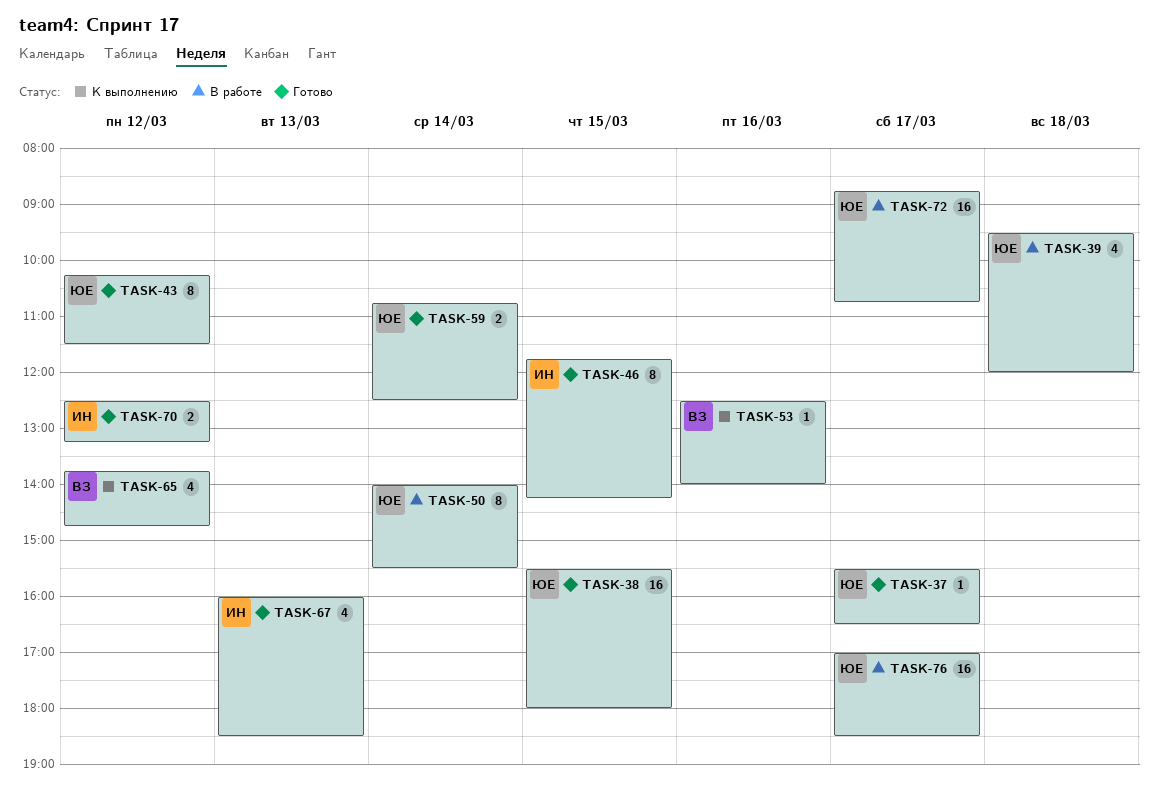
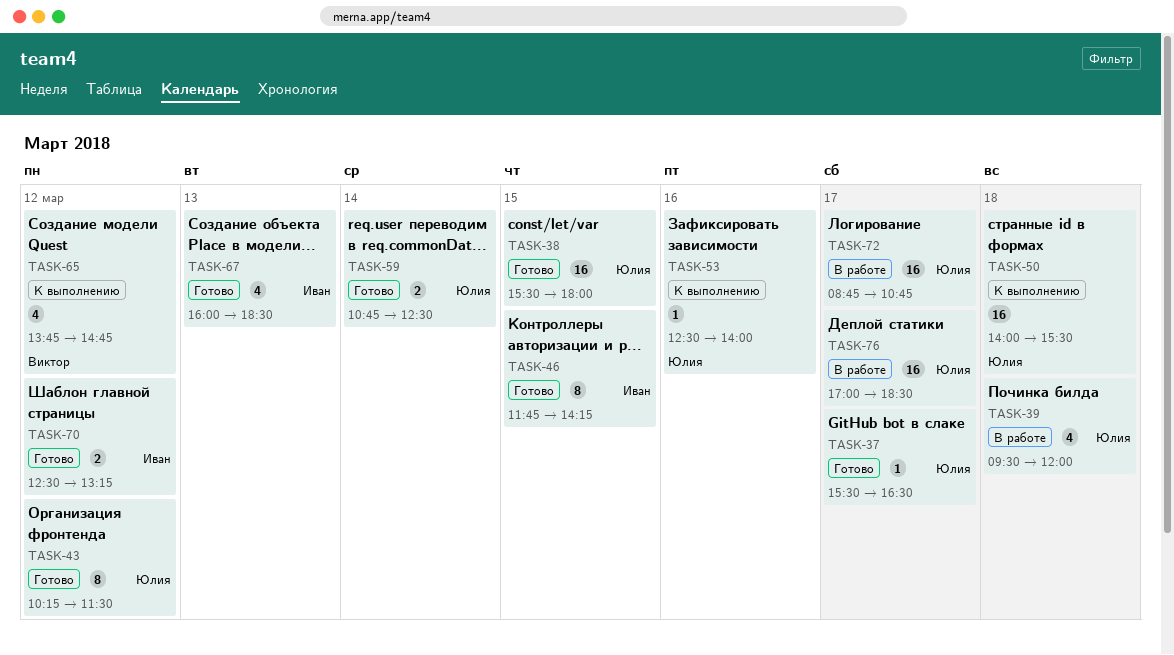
TASK-50, status: В работе -> К выполнению
TASK-50, estimate: 8 -> 16
TASK-50, day: Mar 14 -> Mar 18
TASK-53, owner: Виктор -> Юлия

